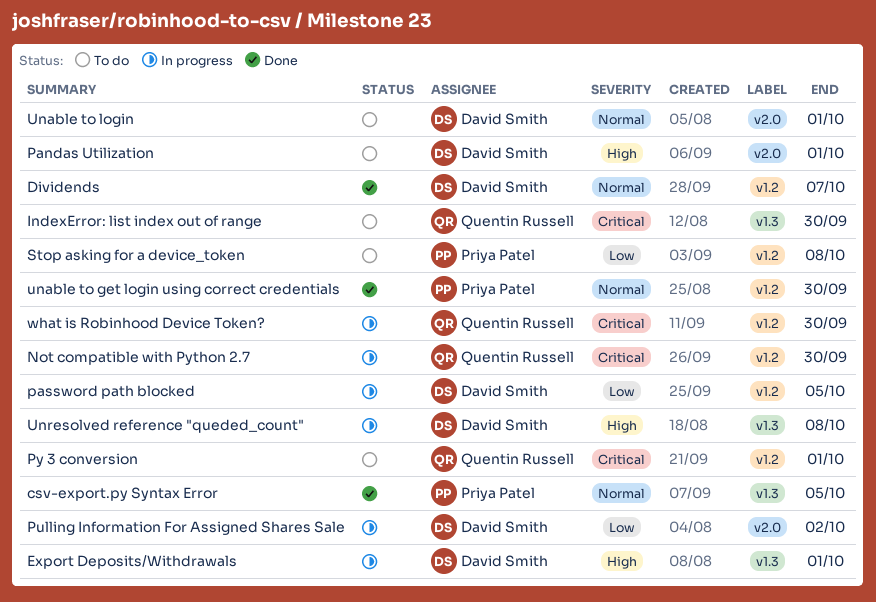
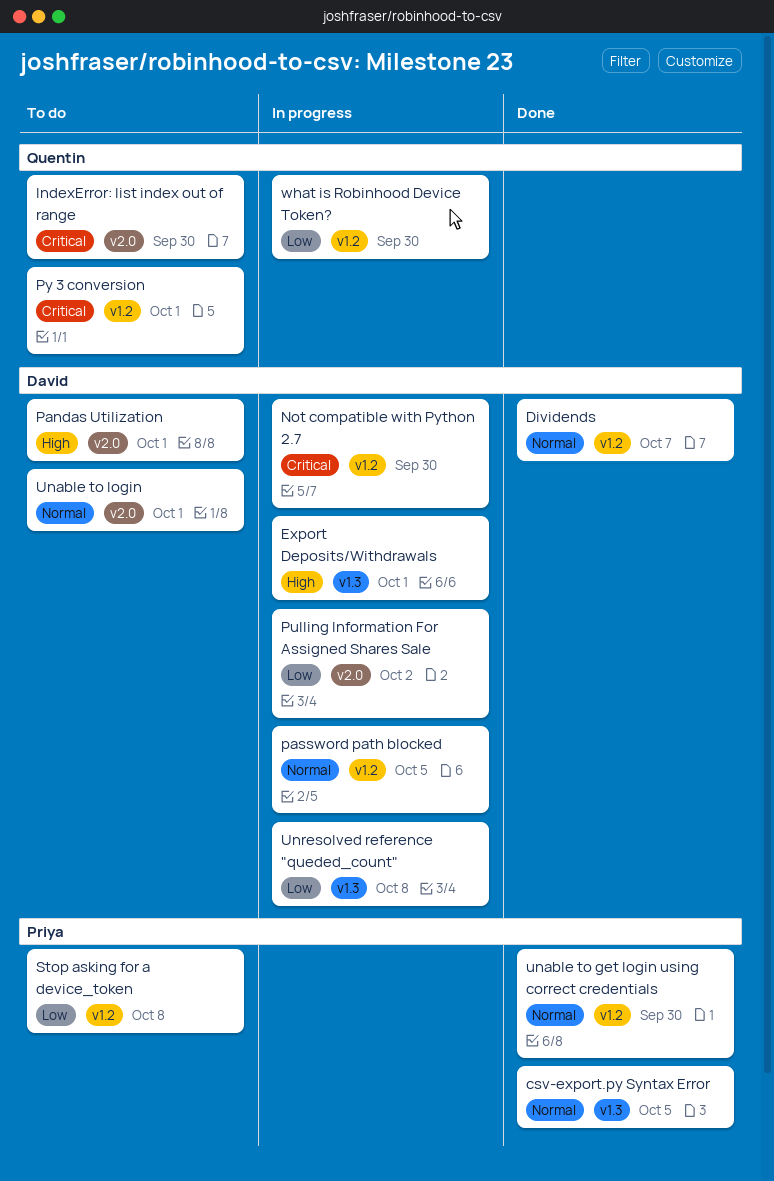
IndexError: list index out of range, label: v1.3 -> v2.0
Not compatible with Python 2.7, owner: Quentin Russell -> David Smith
password path blocked, priority: Low -> Normal
Unresolved reference "queded_count", priority: High -> Low
what is Robinhood Device Token?, priority: Critical -> Low

